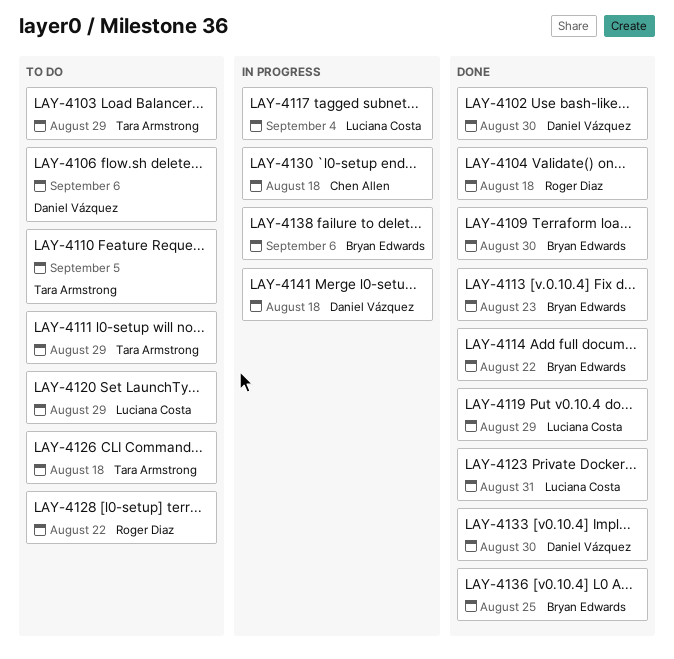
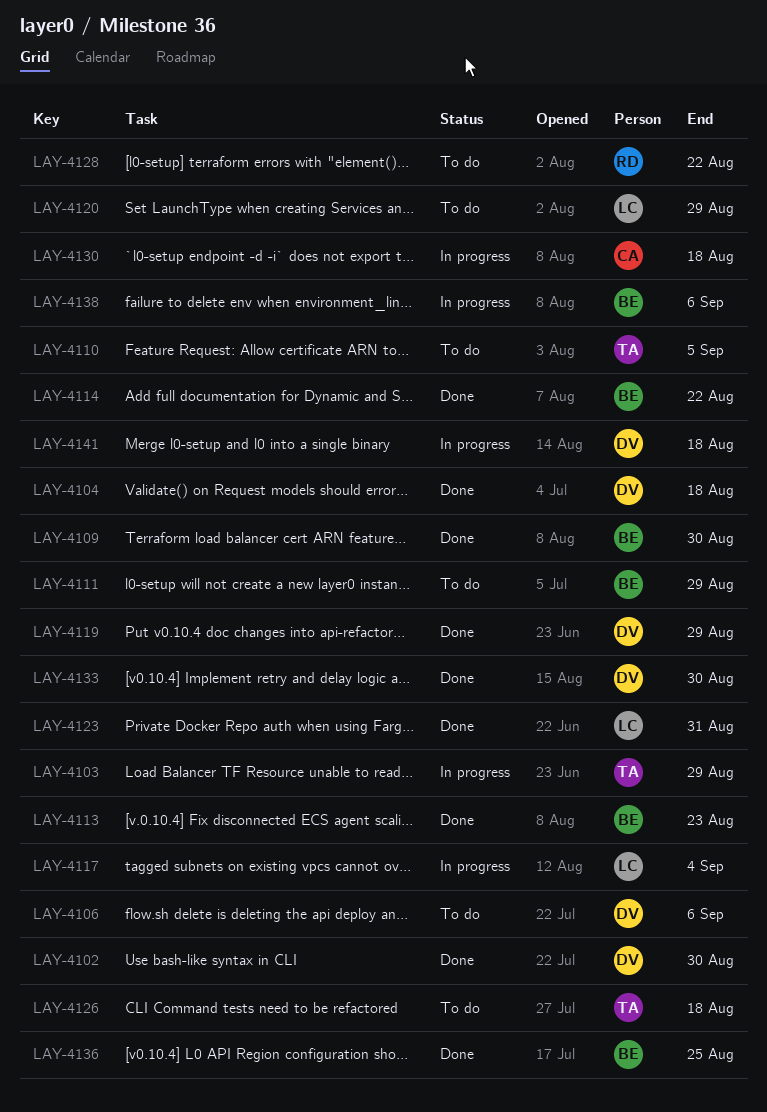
LAY-4103, status: To do -> In progress
LAY-4104, owner: Roger Diaz -> Daniel Vázquez
LAY-4111, owner: Tara Armstrong -> Bryan Edwards
LAY-4119, owner: Luciana Costa -> Daniel Vázquez

